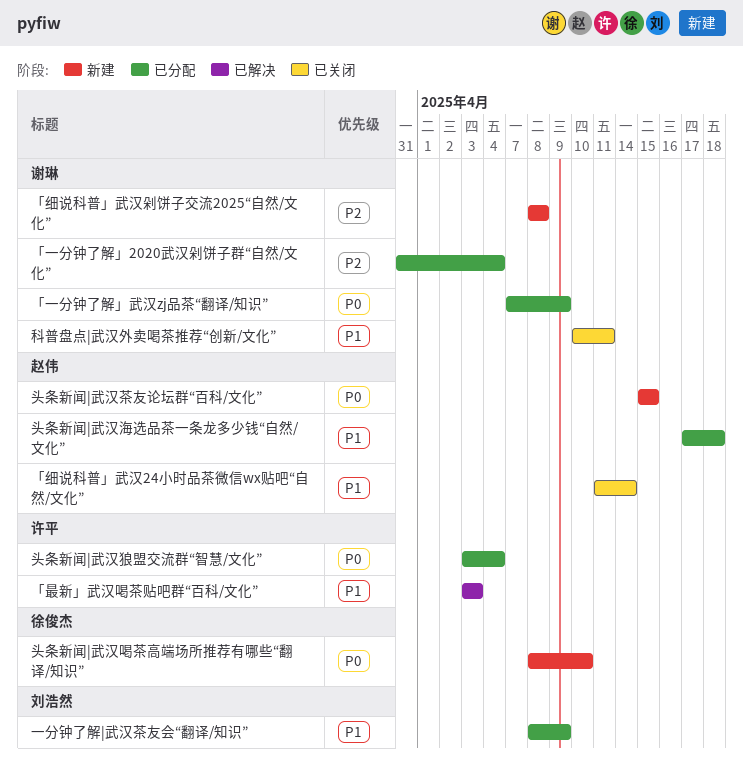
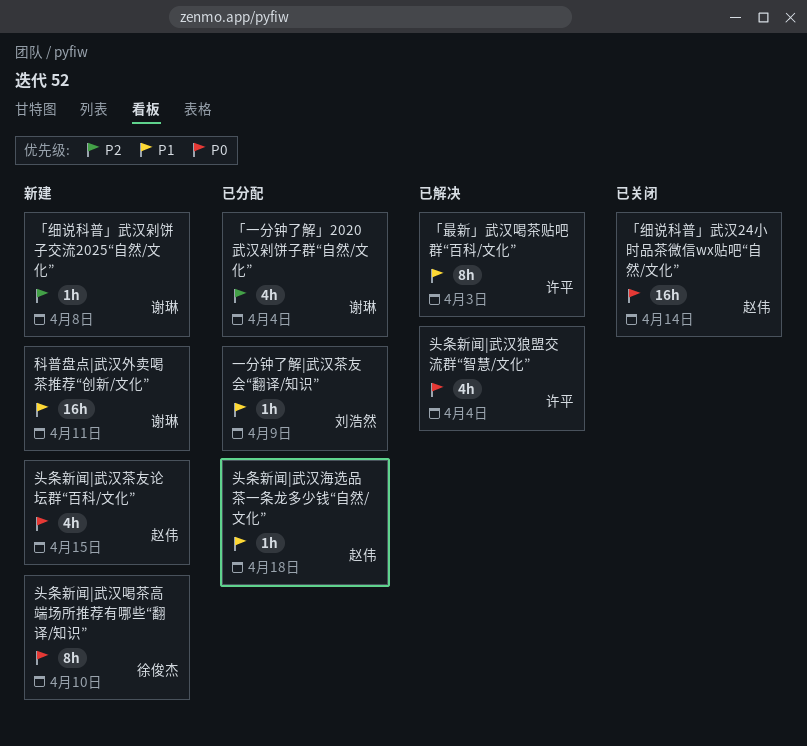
「一分钟了解」武汉zj品茶“翻译/知识”: present -> none
「细说科普」武汉24小时品茶微信wx贴吧“自然/文化”, priority: P1 -> P0
头条新闻|武汉狼盟交流群“智慧/文化”, status: 已分配 -> 已解决
科普盘点|武汉外卖喝茶推荐“创新/文化”, status: 已关闭 -> 新建

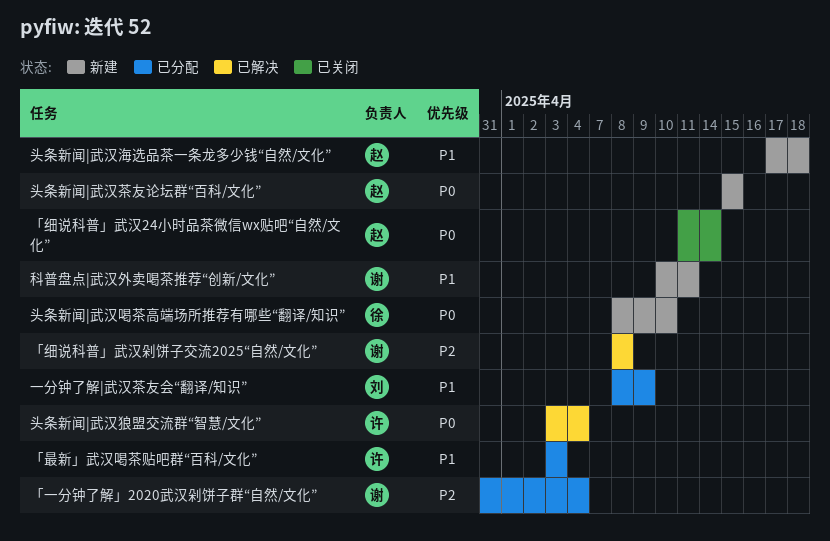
「最新」武汉喝茶贴吧群“百科/文化”, status: 已解决 -> 已分配
「细说科普」武汉剁饼子交流2025“自然/文化”, status: 新建 -> 已解决
头条新闻|武汉海选品茶一条龙多少钱“自然/文化”, status: 已分配 -> 新建

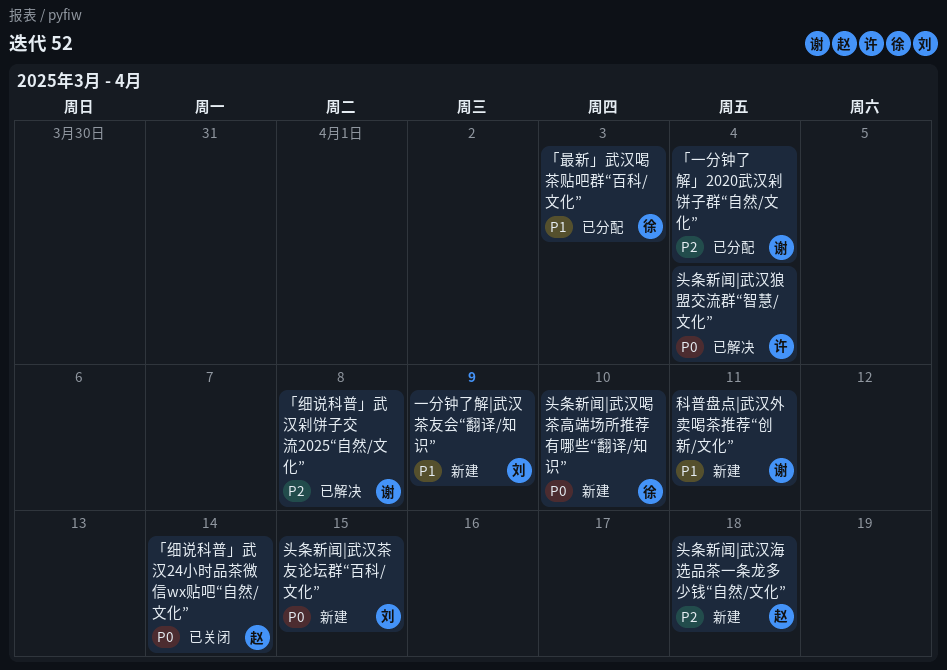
「最新」武汉喝茶贴吧群“百科/文化”, owner: 许 -> 徐
一分钟了解|武汉茶友会“翻译/知识”, status: 已分配 -> 新建
头条新闻|武汉海选品茶一条龙多少钱“自然/文化”, priority: P1 -> P2
头条新闻|武汉茶友论坛群“百科/文化”, owner: 赵 -> 刘

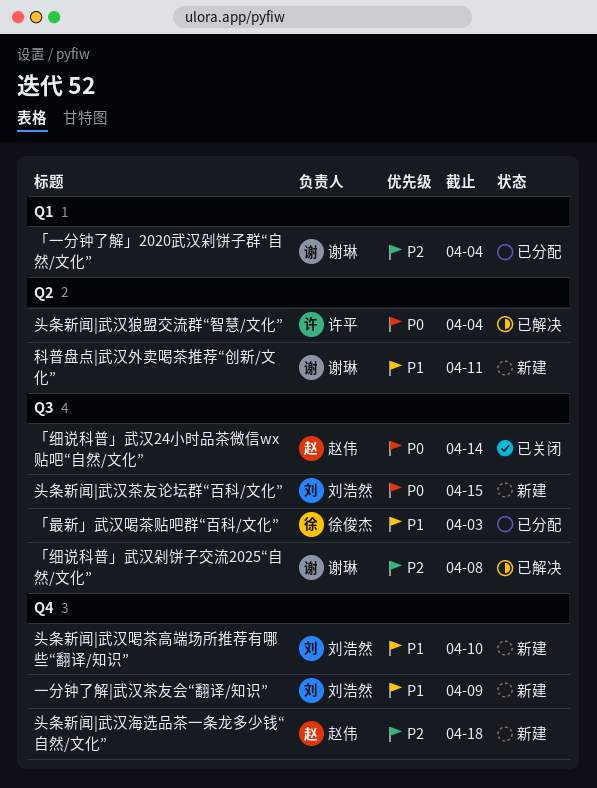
头条新闻|武汉喝茶高端场所推荐有哪些“翻译/知识”, owner: 徐俊杰 -> 刘浩然
头条新闻|武汉喝茶高端场所推荐有哪些“翻译/知识”, priority: P0 -> P1

